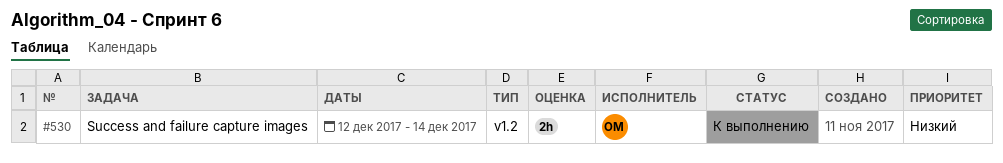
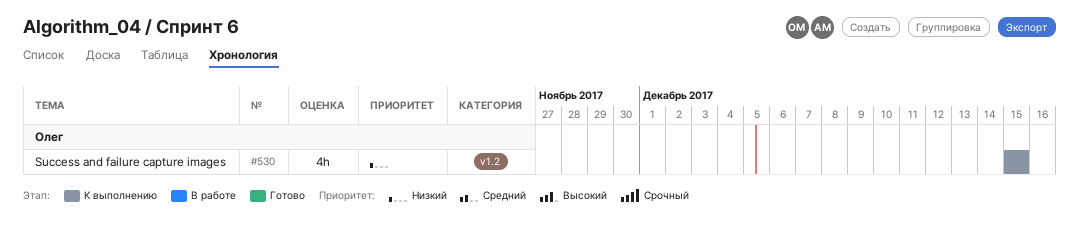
#530, estimate: 2h -> 4h
#530, start: Dec 12 -> Dec 15
#530, due: Dec 14 -> Dec 15

